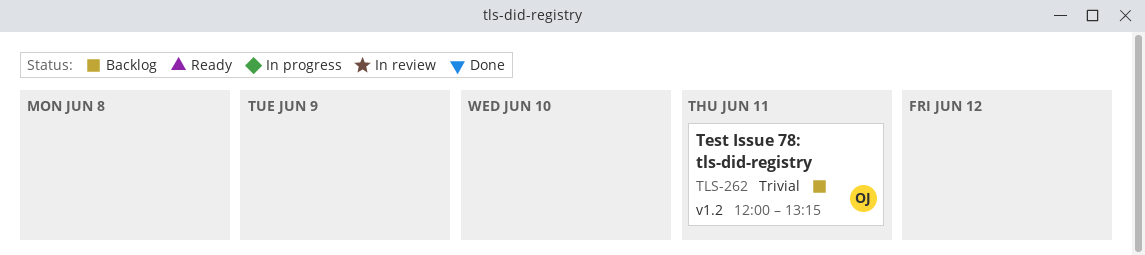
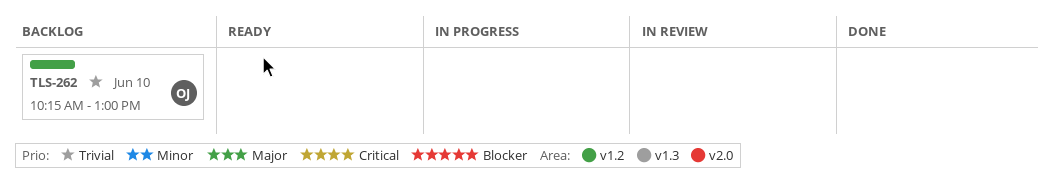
TLS-262, day: Jun 11 -> Jun 10
TLS-262, begins: 12:00 -> 10:15
TLS-262, ends: 13:15 -> 13:00

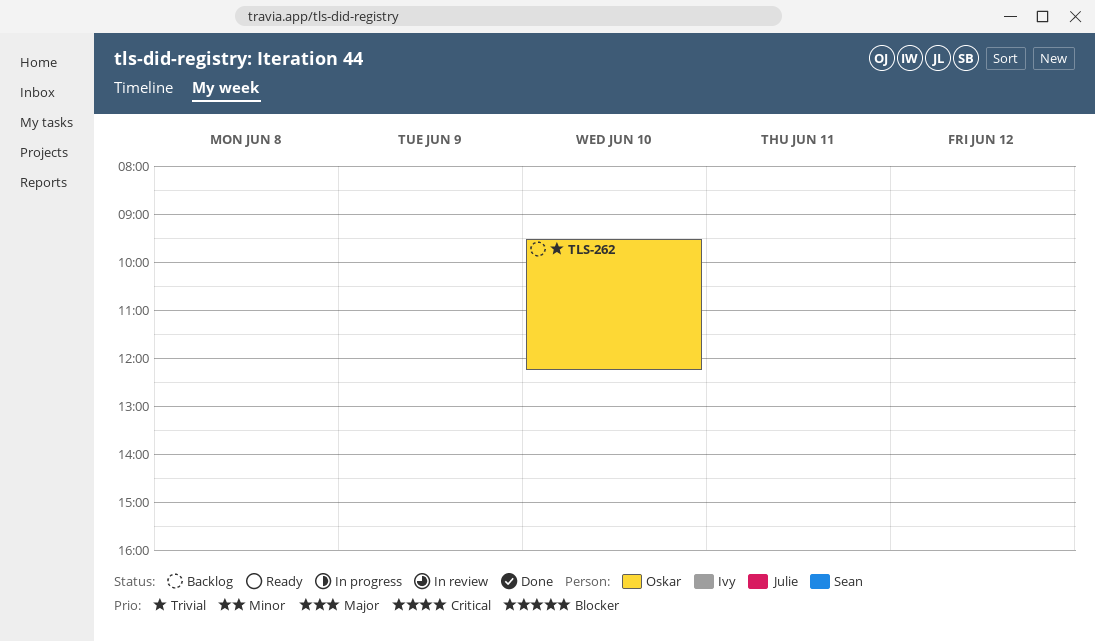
TLS-262, begins: 10:15 -> 09:30
TLS-262, ends: 13:00 -> 12:15

